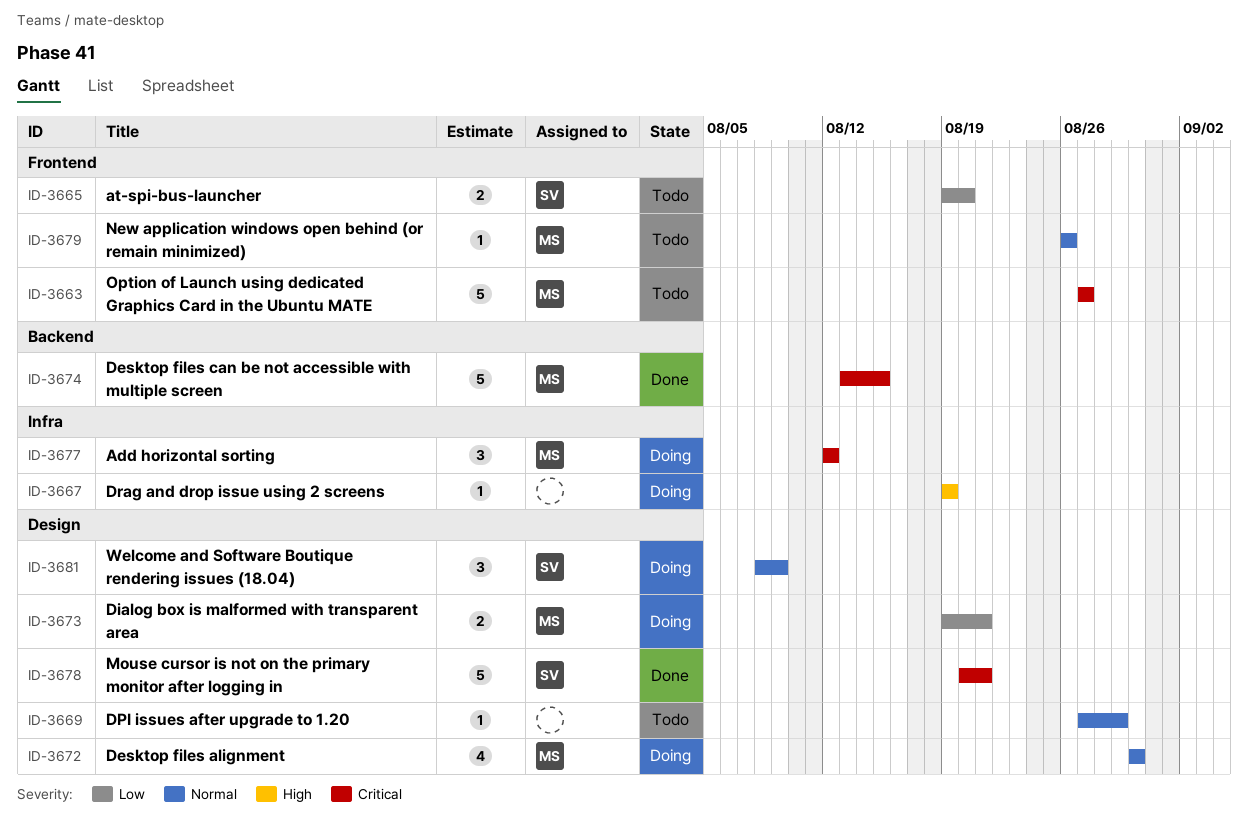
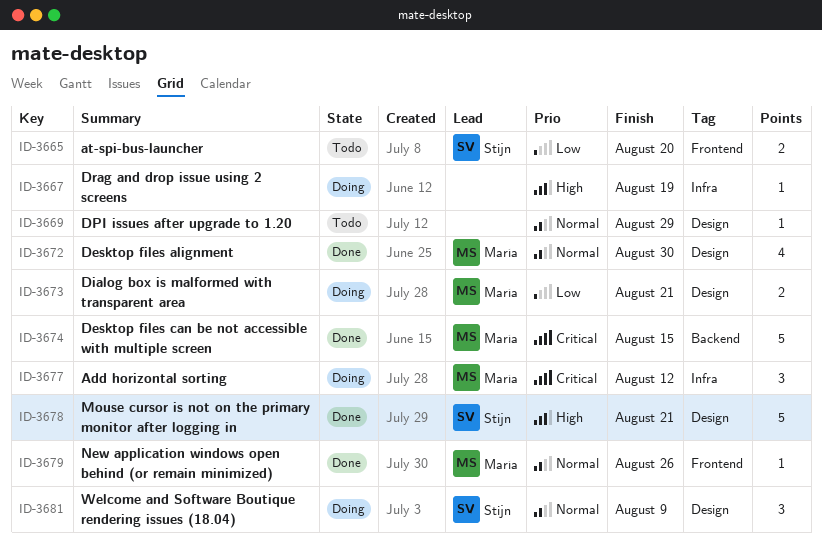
ID-3663: present -> none
ID-3672, status: Doing -> Done
ID-3678, priority: Critical -> High
ID-3679, status: Todo -> Done

